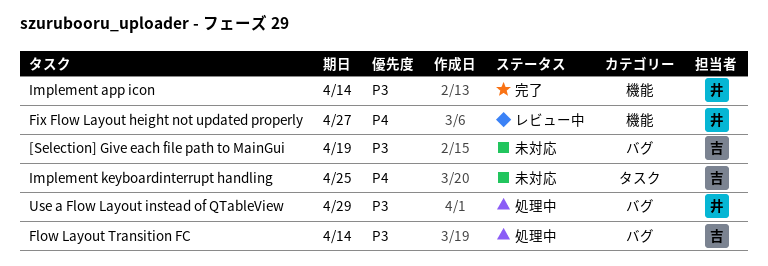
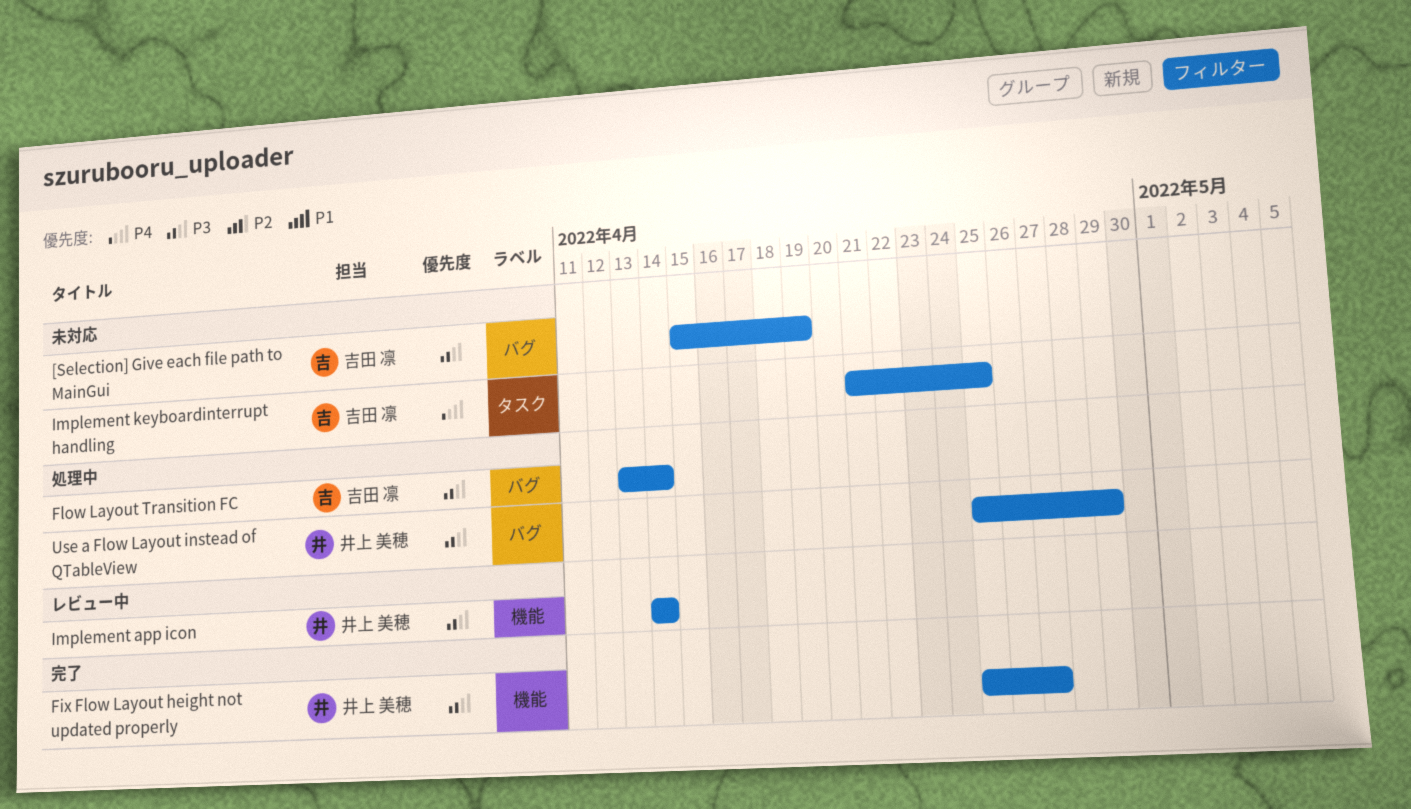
Fix Flow Layout height not updated properly, status: レビュー中 -> 完了
Fix Flow Layout height not updated properly, priority: P4 -> P3
Implement app icon, status: 完了 -> レビュー中

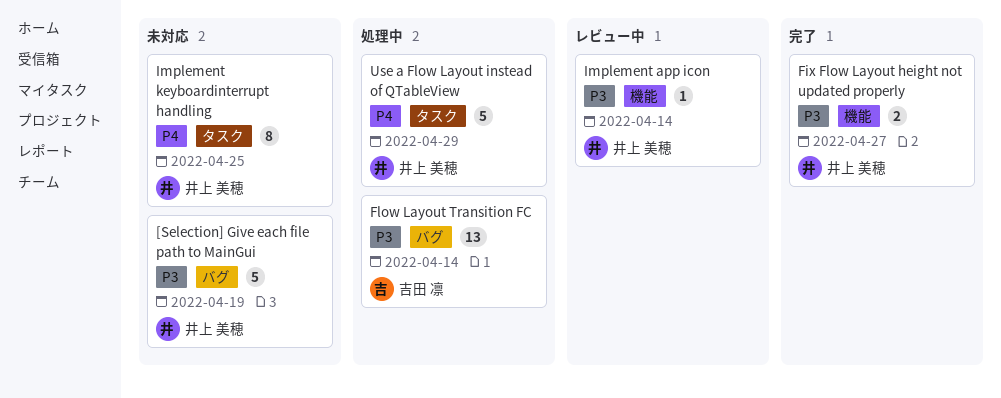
[Selection] Give each file path to MainGui, owner: 吉田 凛 -> 井上 美穂
Implement keyboardinterrupt handling, owner: 吉田 凛 -> 井上 美穂
Use a Flow Layout instead of QTableView, priority: P3 -> P4
Use a Flow Layout instead of QTableView, label: バグ -> タスク

